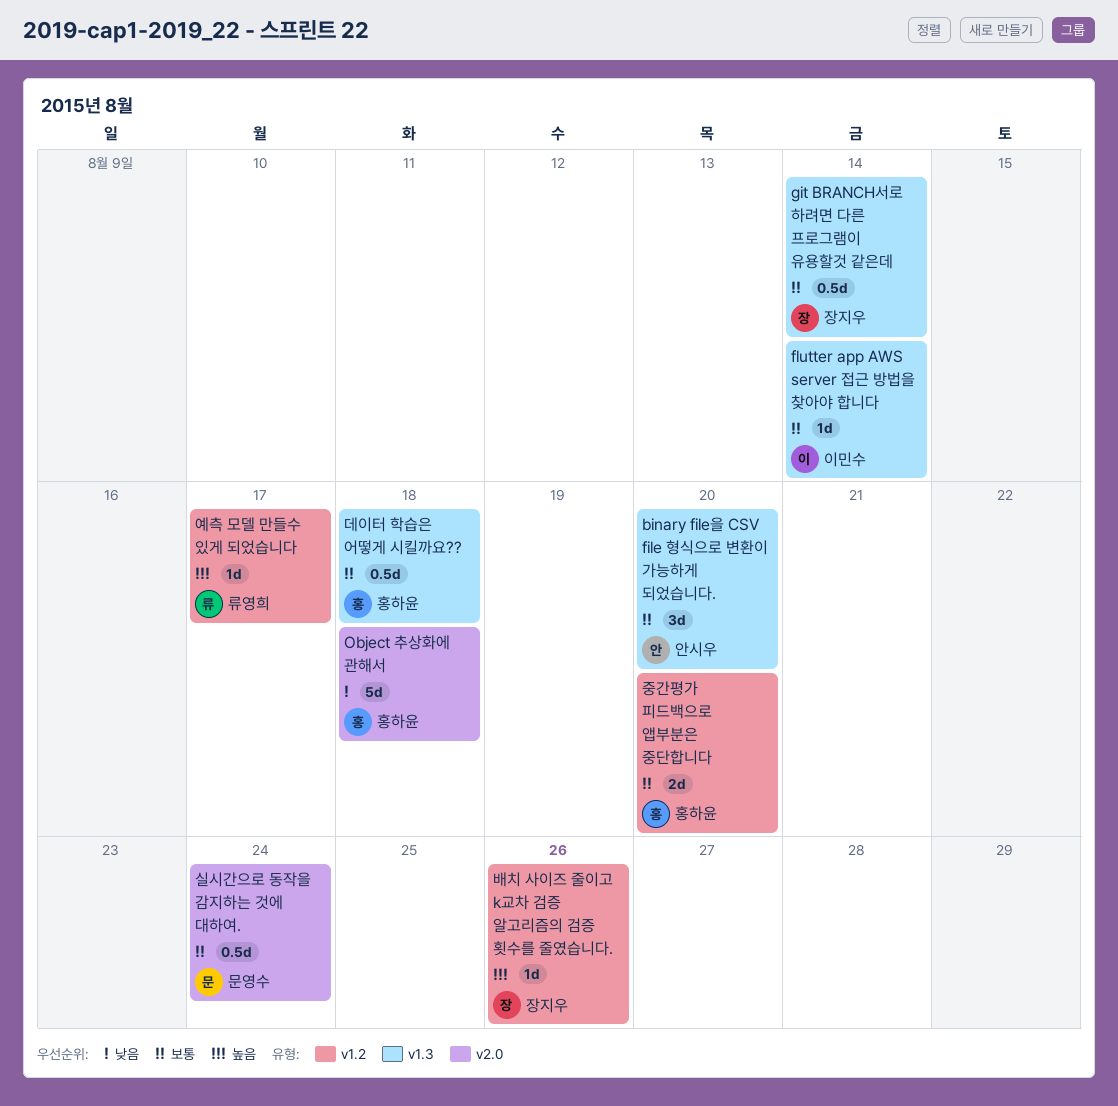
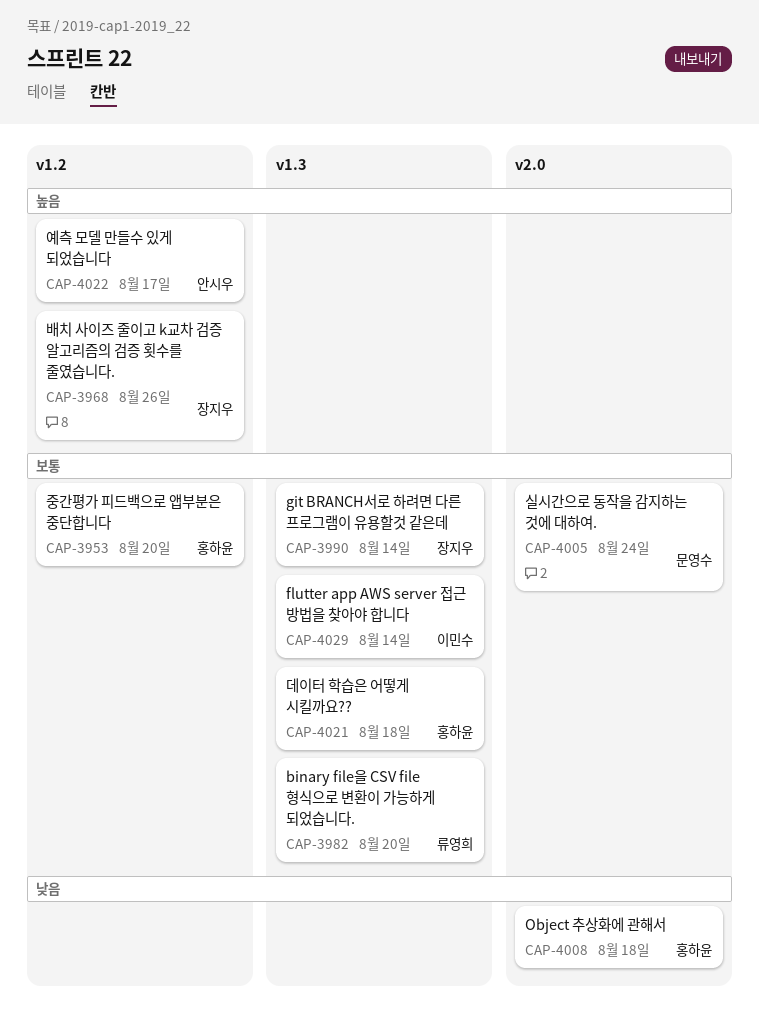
binary file을 CSV file 형식으로 변환이 가능하게 되었습니다., owner: 안시우 -> 류영희
예측 모델 만들수 있게 되었습니다, owner: 류영희 -> 안시우

